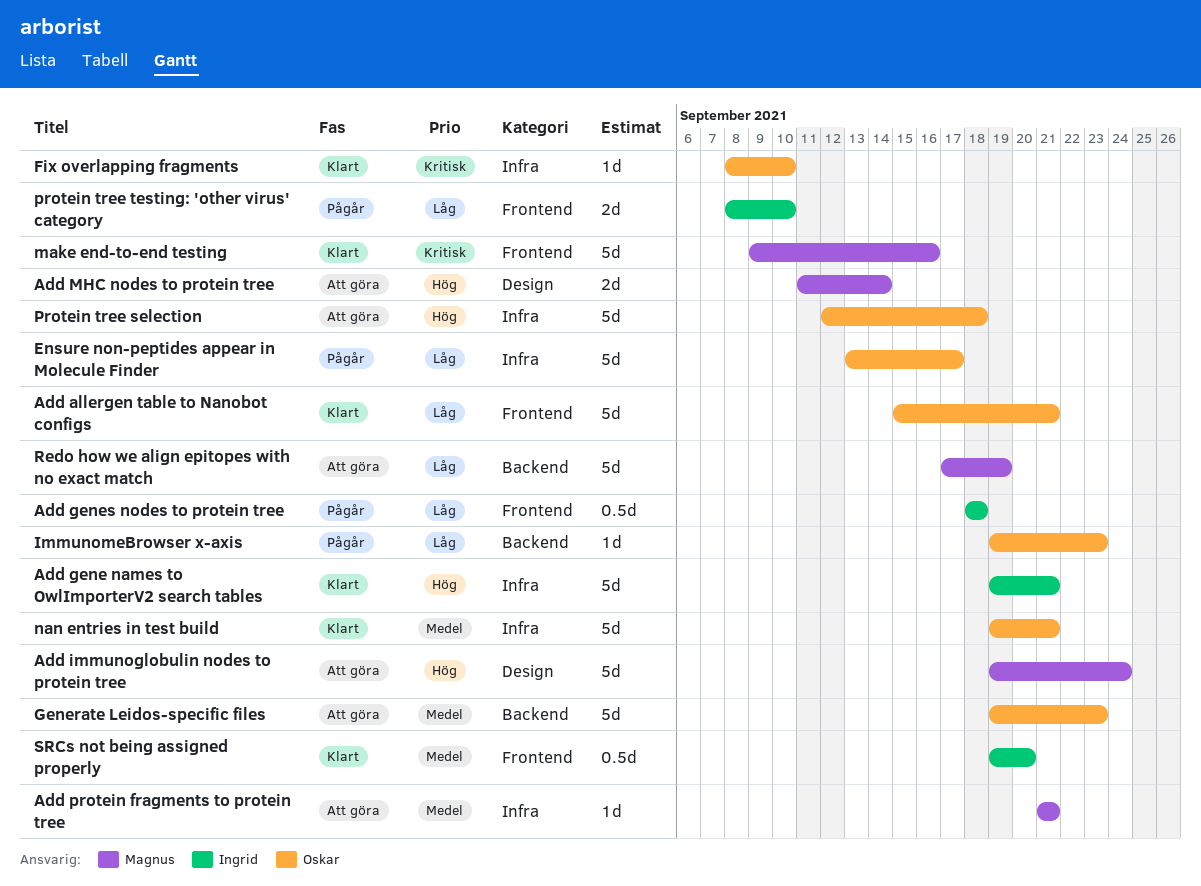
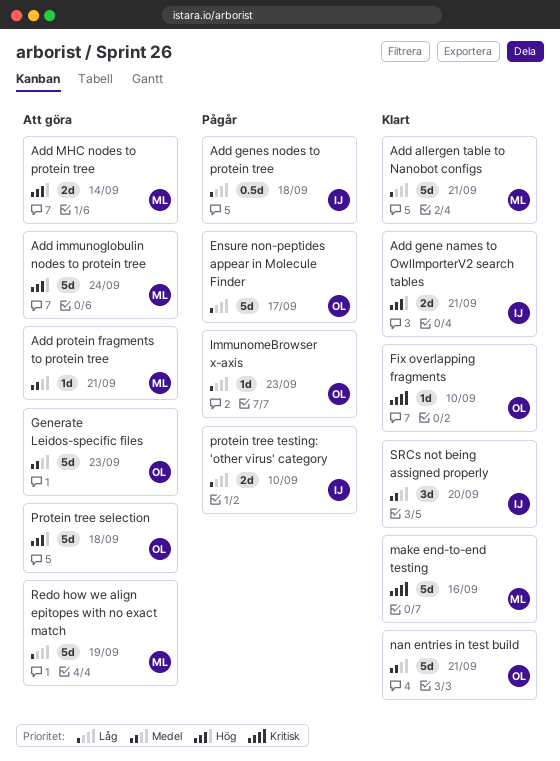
Add allergen table to Nanobot configs, owner: Oskar -> Magnus
Add gene names to OwlImporterV2 search tables, estimate: 5d -> 2d
SRCs not being assigned properly, estimate: 0.5d -> 3d

